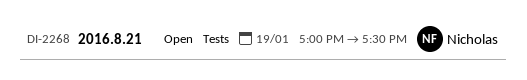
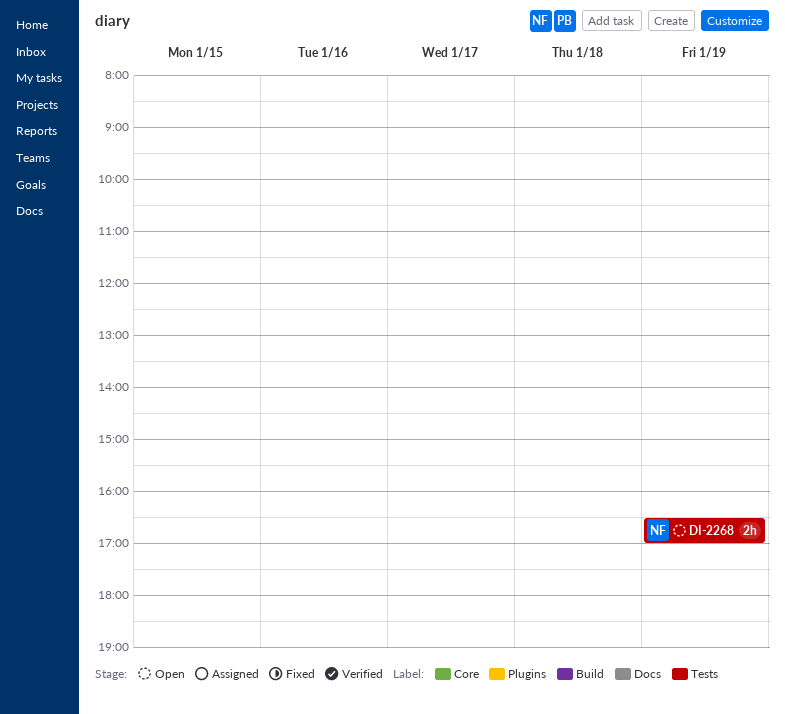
DI-2268, begins: 17:00 -> 16:30
DI-2268, ends: 17:30 -> 17:00

